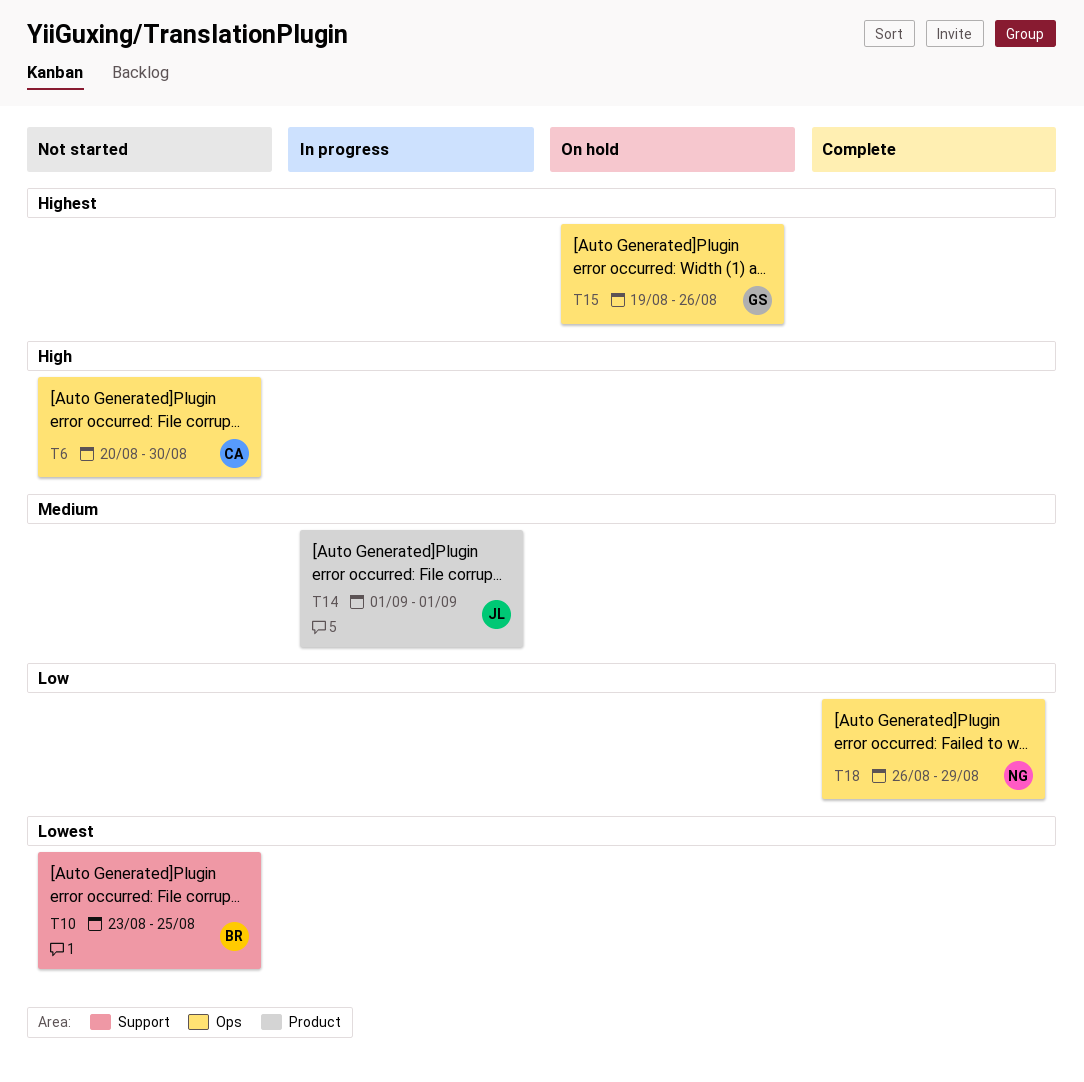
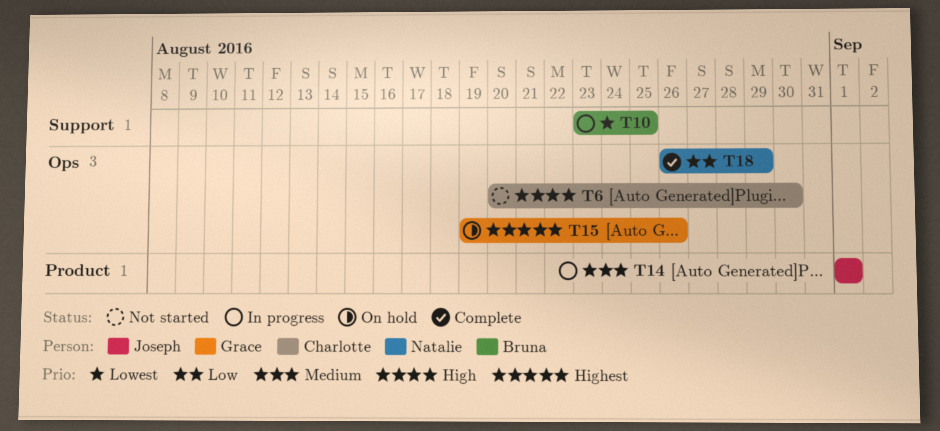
T10, status: Not started -> In progress

